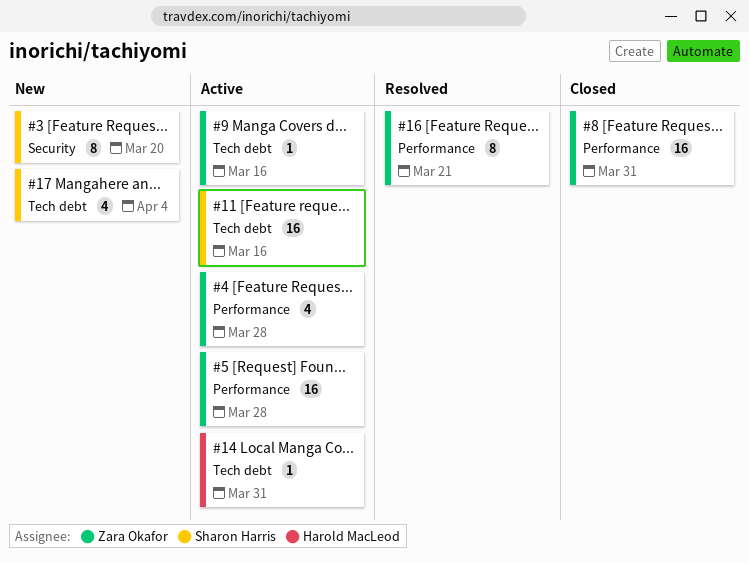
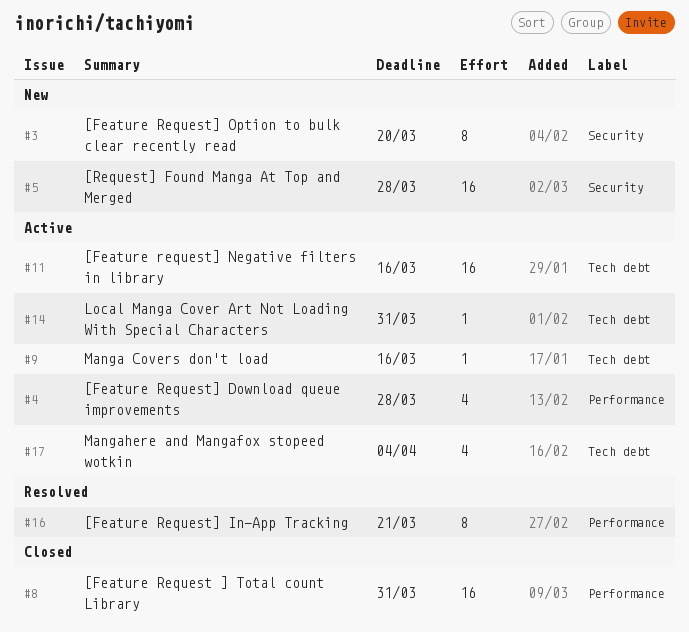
#5, status: Active -> New
#5, label: Performance -> Security
#17, status: New -> Active

